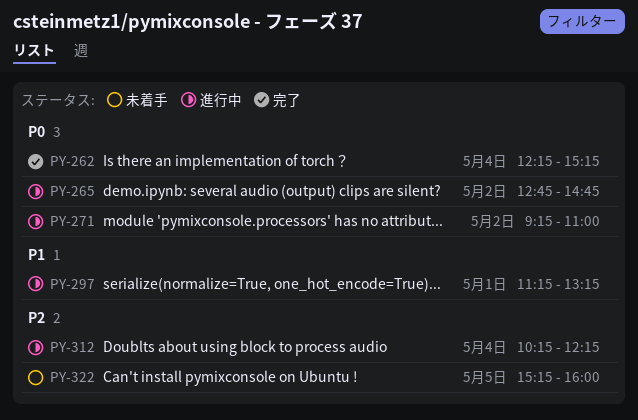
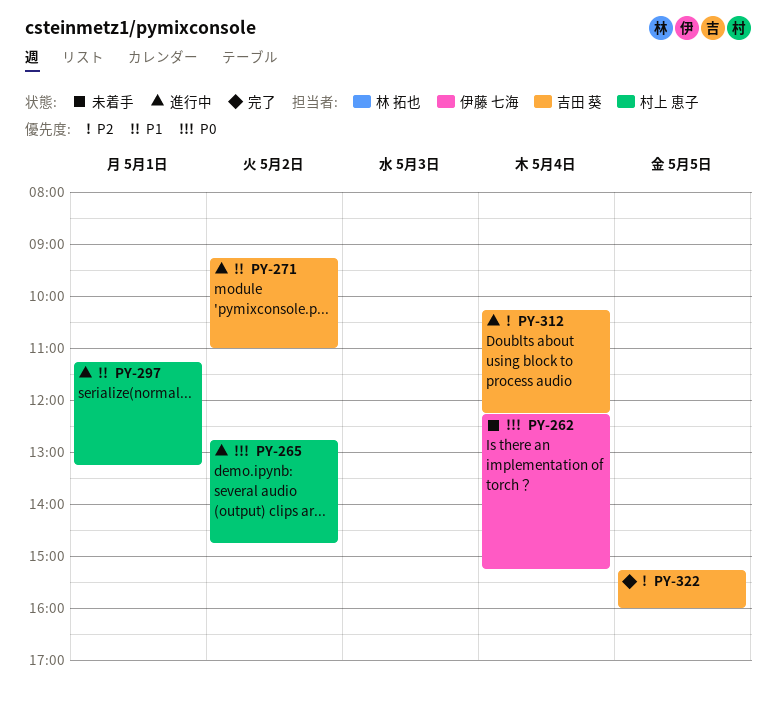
PY-262, status: 完了 -> 未着手
PY-271, priority: P0 -> P1
PY-322, status: 未着手 -> 完了

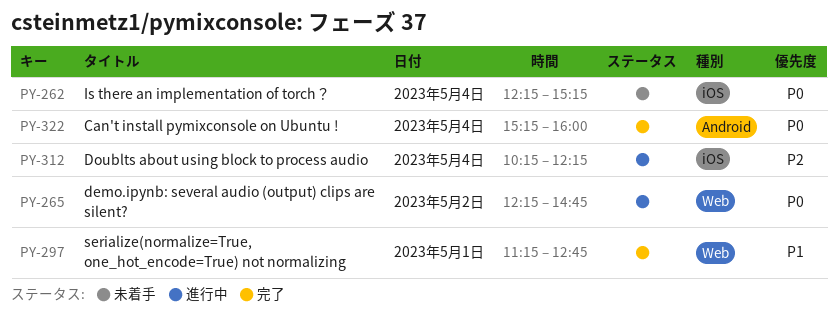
PY-265, begins: 12:45 -> 12:15
PY-271: present -> none
PY-297, status: 進行中 -> 完了
PY-297, ends: 13:15 -> 12:45
PY-322, priority: P2 -> P0
PY-322, day: May 5 -> May 4

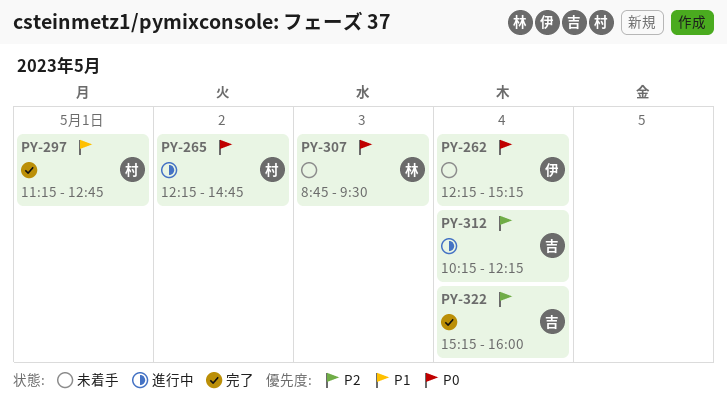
PY-307: none -> present
PY-322, priority: P0 -> P2

